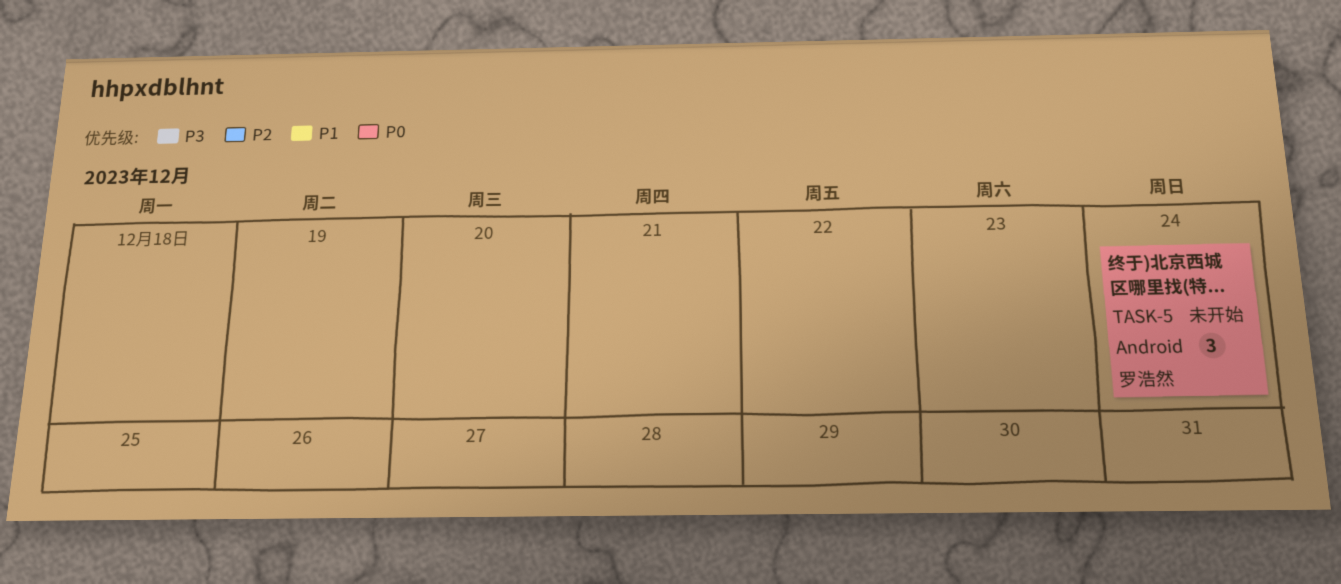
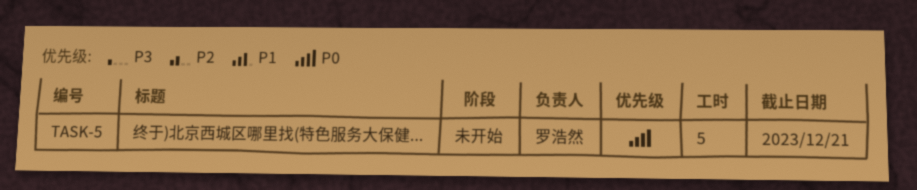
TASK-5, estimate: 3 -> 5
TASK-5, due: Dec 24 -> Dec 21

